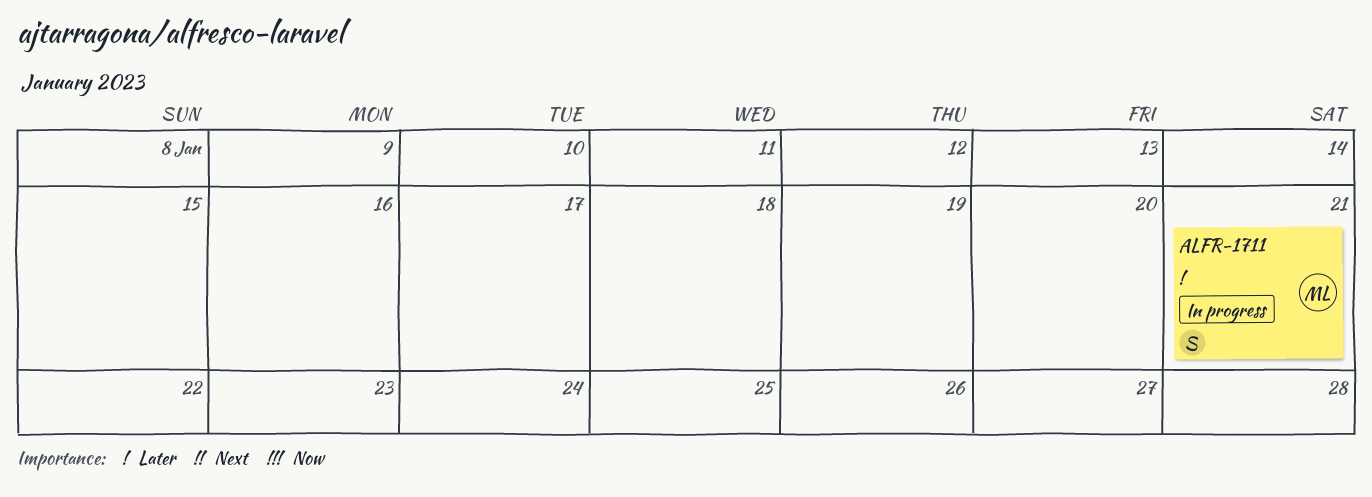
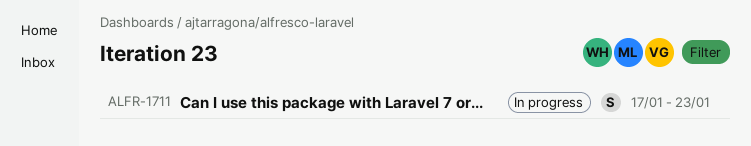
ALFR-1711, due: Jan 21 -> Jan 23

